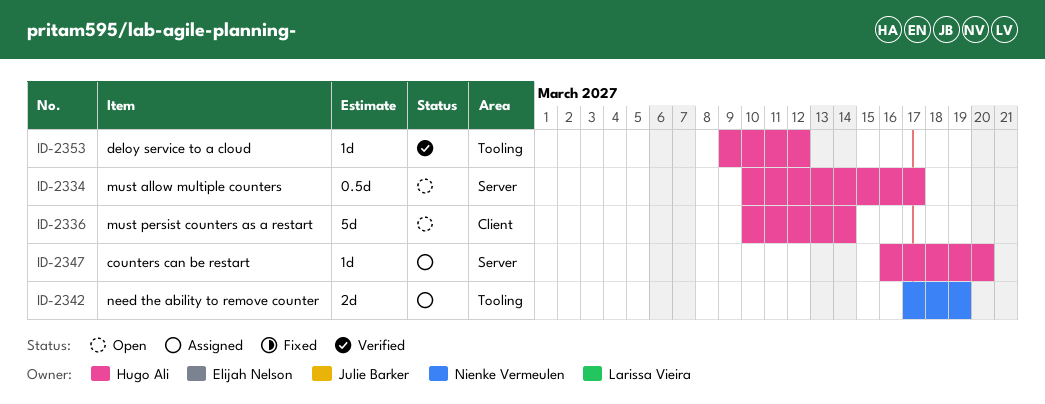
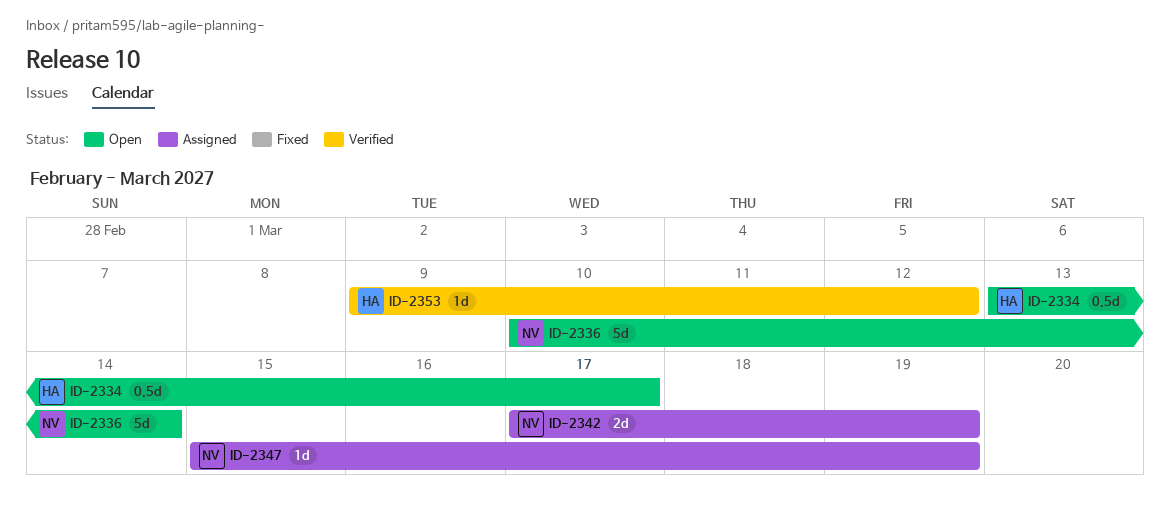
ID-2334, start: Mar 10 -> Mar 13
ID-2336, owner: Hugo Ali -> Nienke Vermeulen
ID-2347, owner: Hugo Ali -> Nienke Vermeulen
ID-2347, start: Mar 16 -> Mar 15
ID-2347, due: Mar 20 -> Mar 19

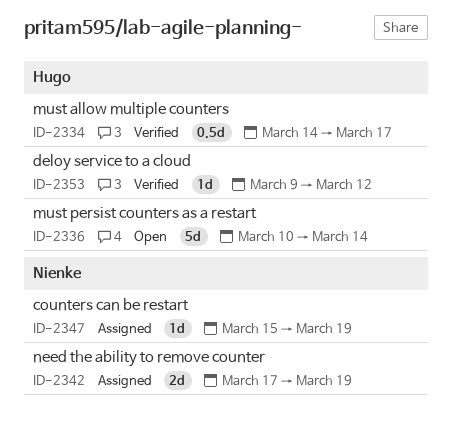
ID-2334, status: Open -> Verified
ID-2334, start: Mar 13 -> Mar 14
ID-2336, owner: Nienke -> Hugo

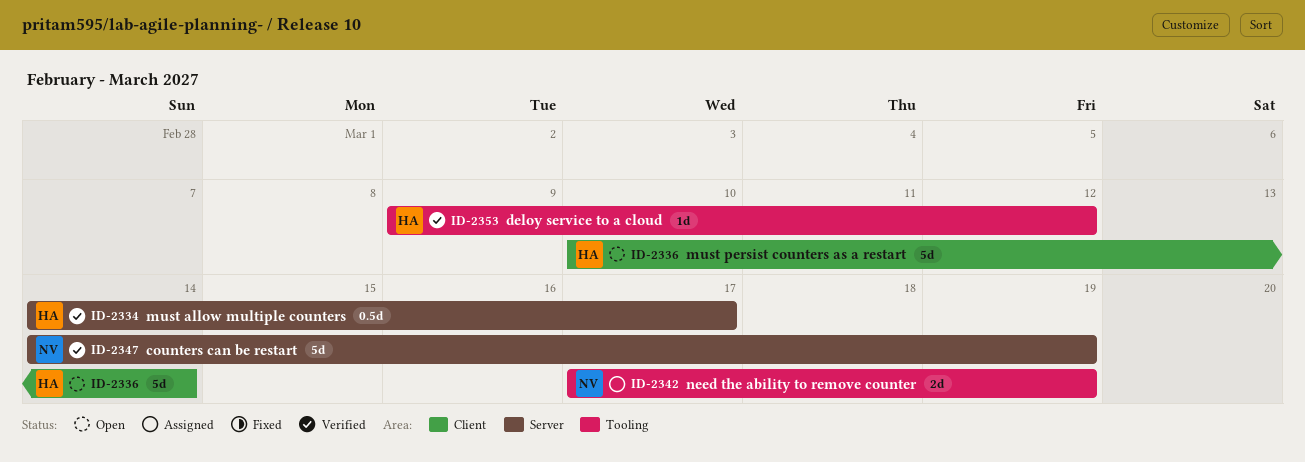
ID-2347, status: Assigned -> Verified
ID-2347, estimate: 1d -> 5d
ID-2347, start: Mar 15 -> Mar 14

